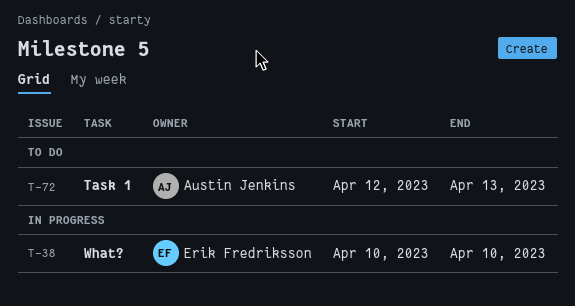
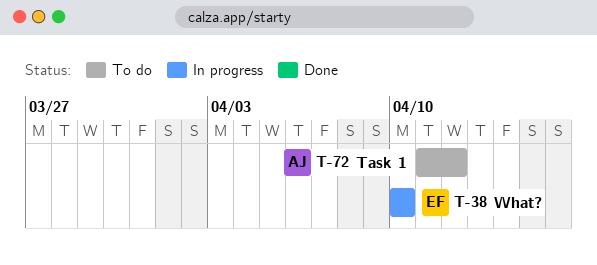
T-72, start: Apr 12 -> Apr 11
T-72, due: Apr 13 -> Apr 12

